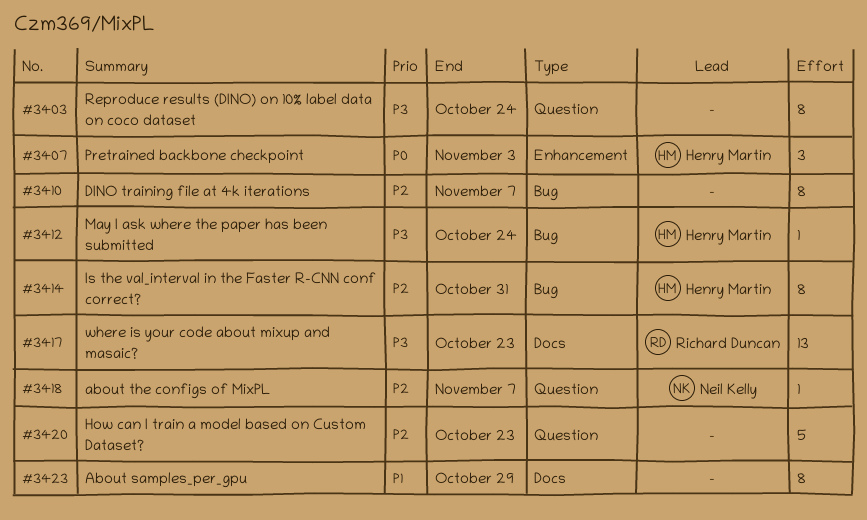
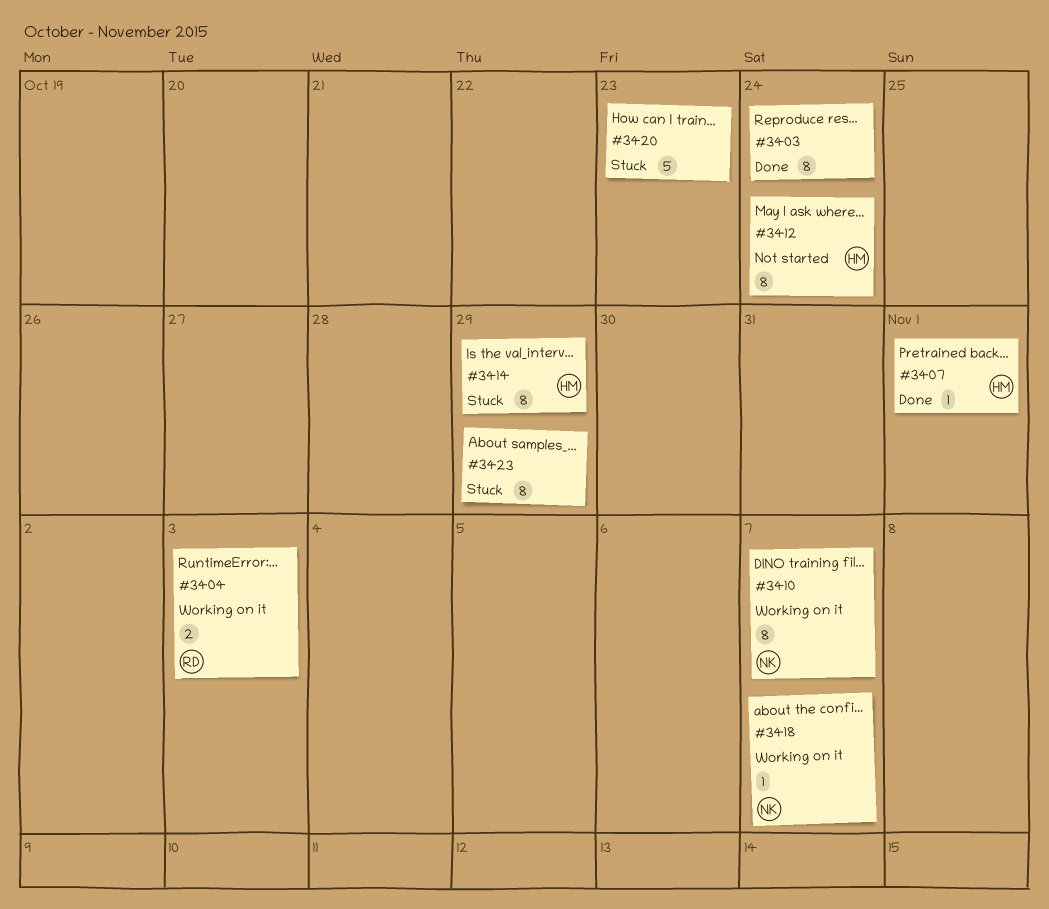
#3404: none -> present
#3407, estimate: 3 -> 1
#3407, due: Nov 3 -> Nov 1
#3410, owner: none -> Neil Kelly
#3412, estimate: 1 -> 8
#3414, due: Oct 31 -> Oct 29
#3417: present -> none

